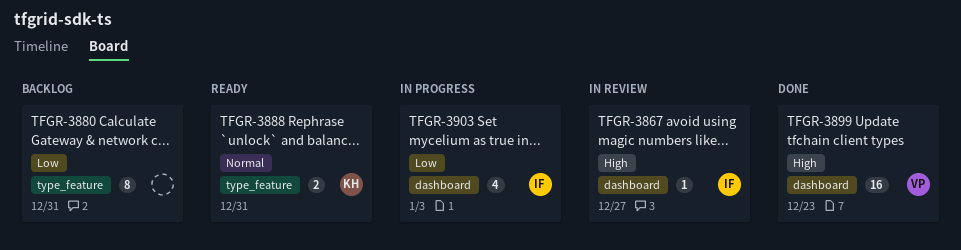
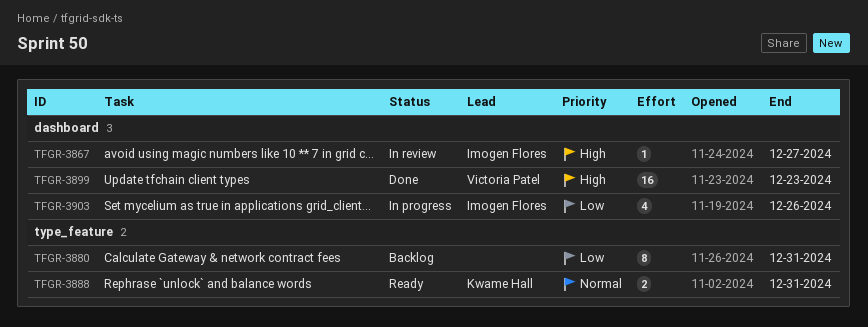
TFGR-3903, due: Jan 3 -> Dec 26

